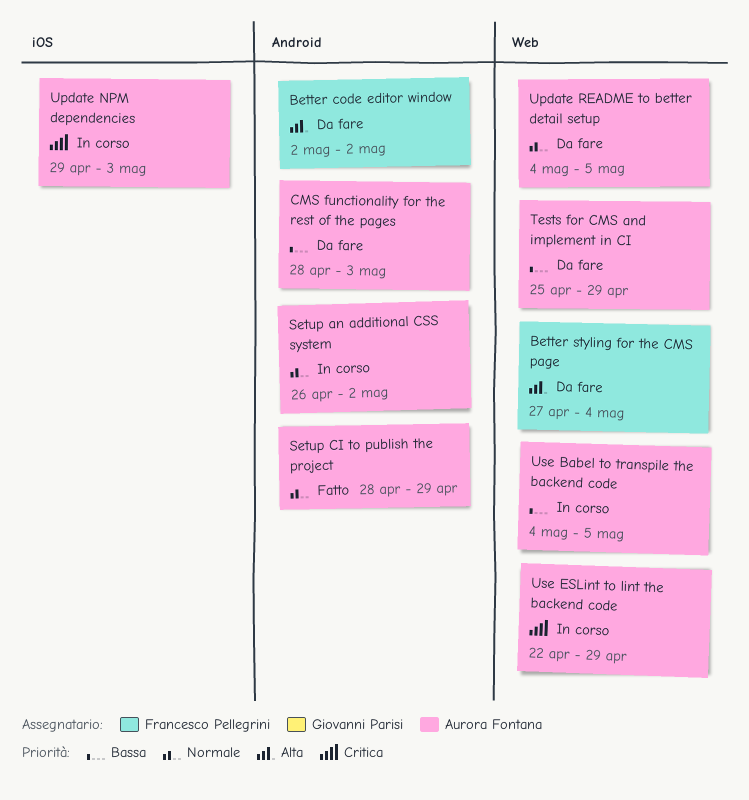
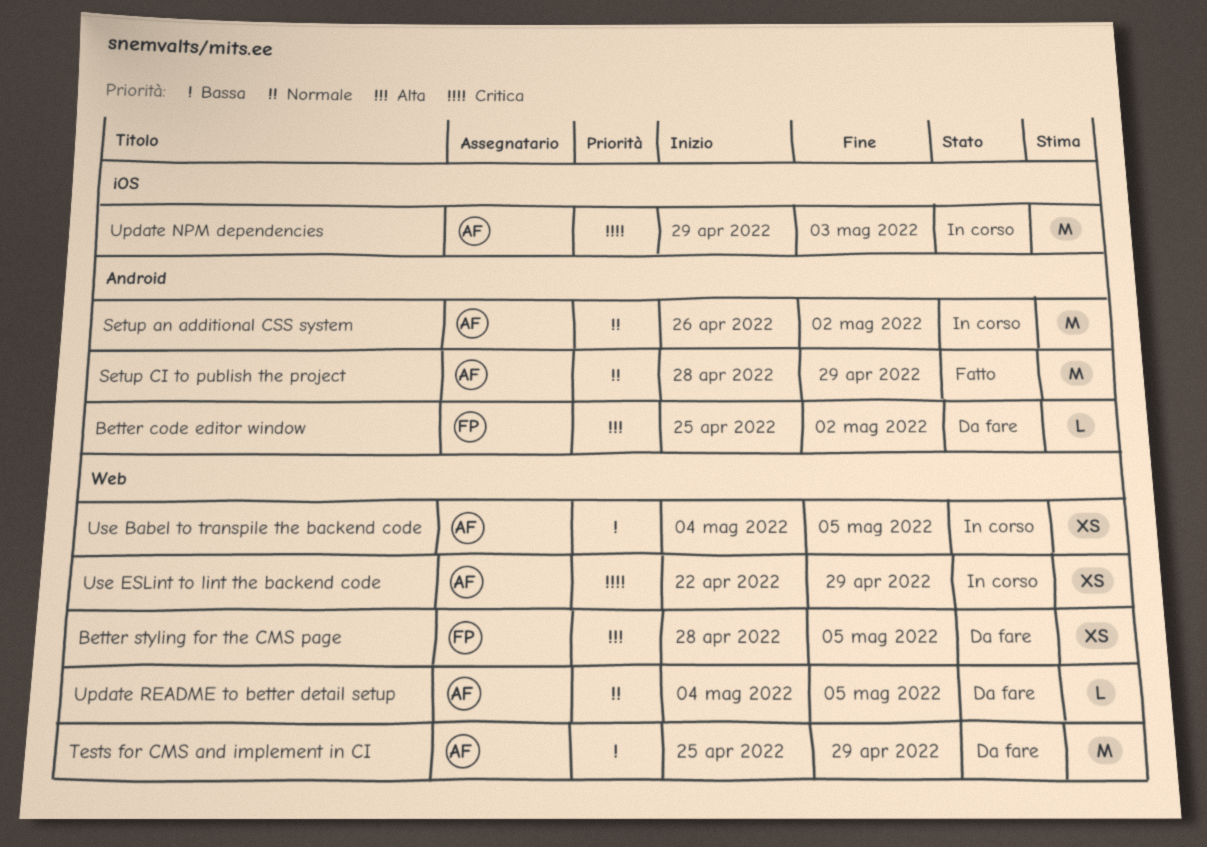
Better code editor window, start: May 2 -> Apr 25
Better styling for the CMS page, start: Apr 27 -> Apr 28
Better styling for the CMS page, due: May 4 -> May 5
CMS functionality for the rest of the pages: present -> none

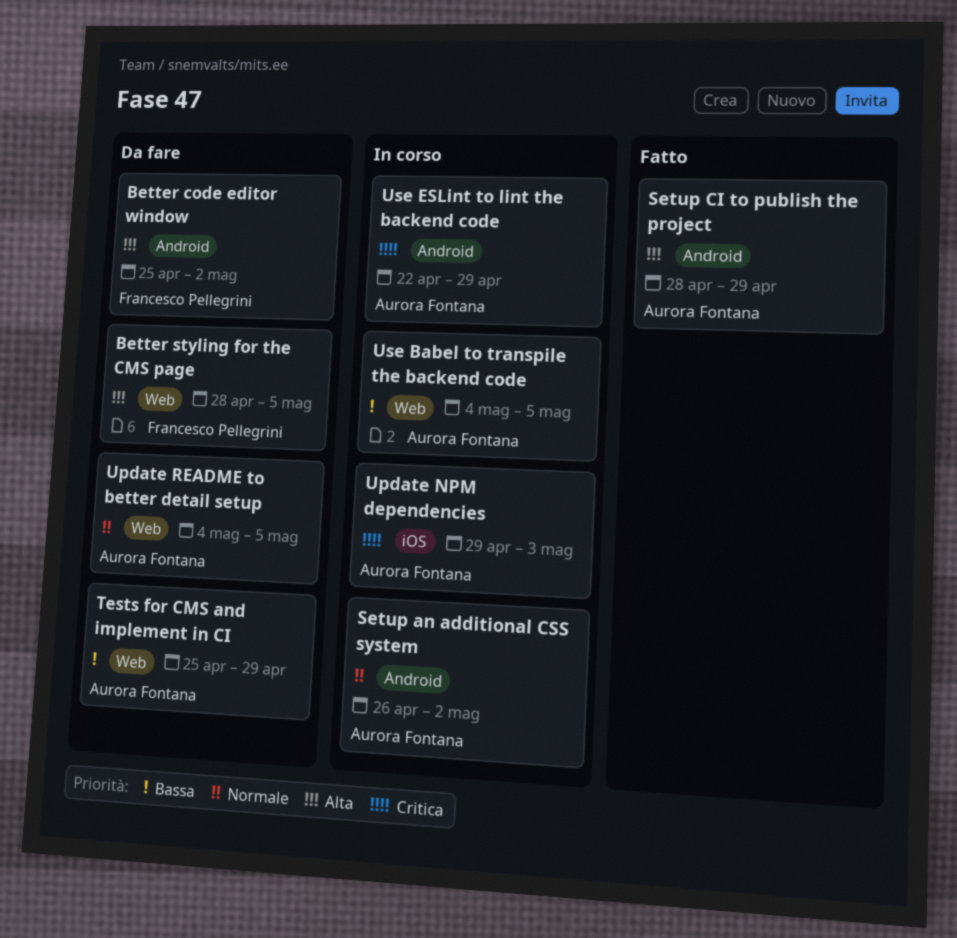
Setup CI to publish the project, priority: Normale -> Alta
Use ESLint to lint the backend code, label: Web -> Android

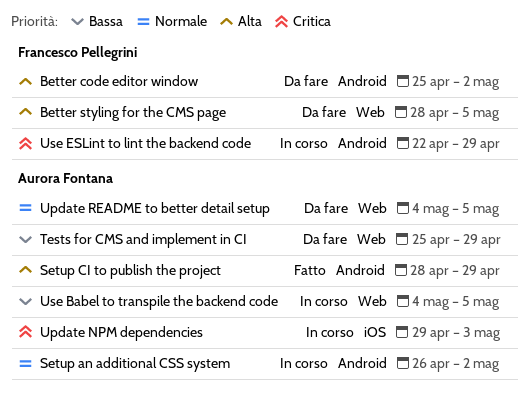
Use ESLint to lint the backend code, owner: Aurora Fontana -> Francesco Pellegrini

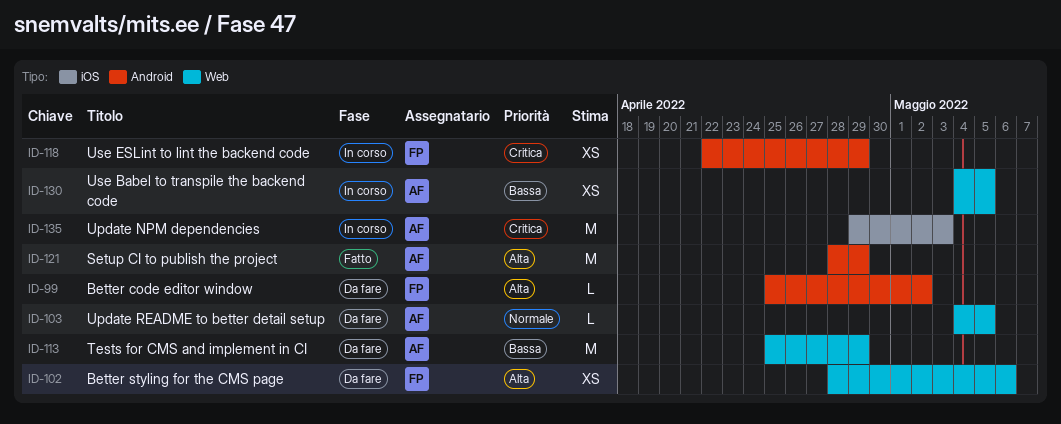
Better styling for the CMS page, due: May 5 -> May 6
Setup an additional CSS system: present -> none

